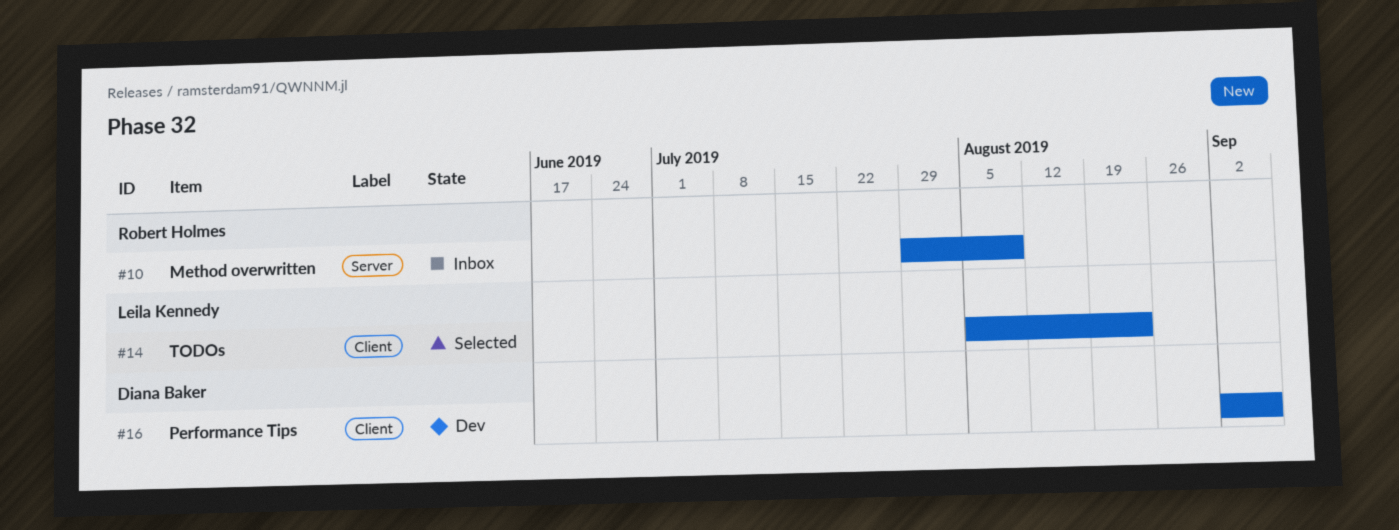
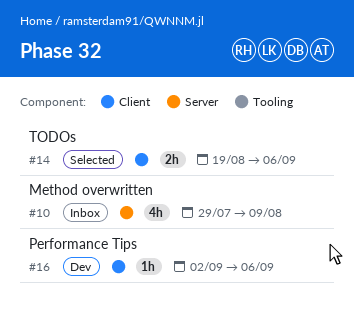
#14, start: Aug 5 -> Aug 19
#14, due: Aug 23 -> Sep 6

